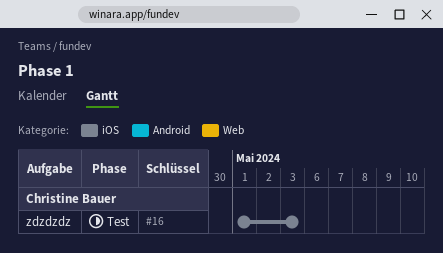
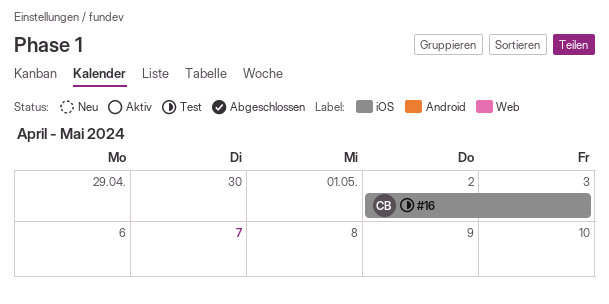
#16, start: May 1 -> May 2

